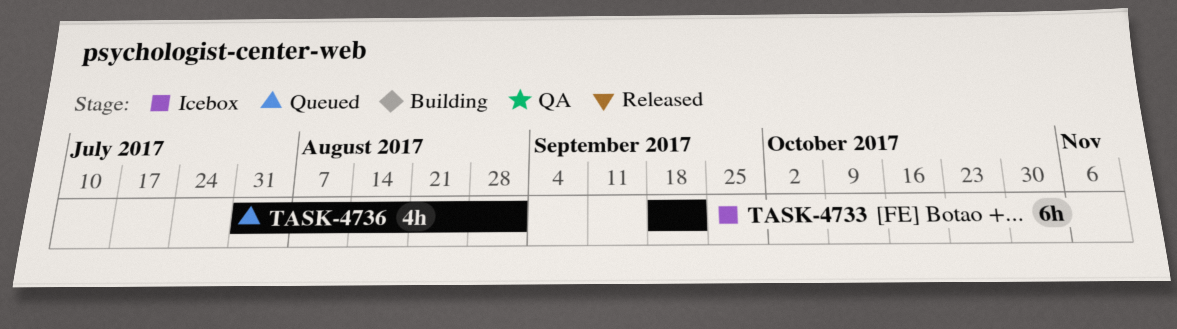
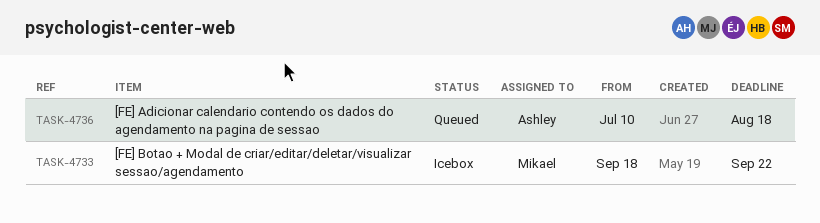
TASK-4736, start: Jul 31 -> Jul 10
TASK-4736, due: Sep 1 -> Aug 18

